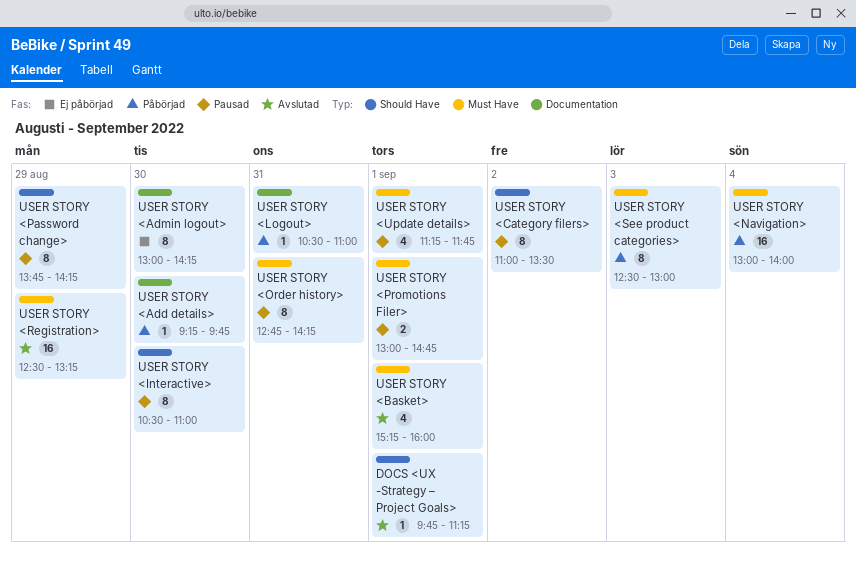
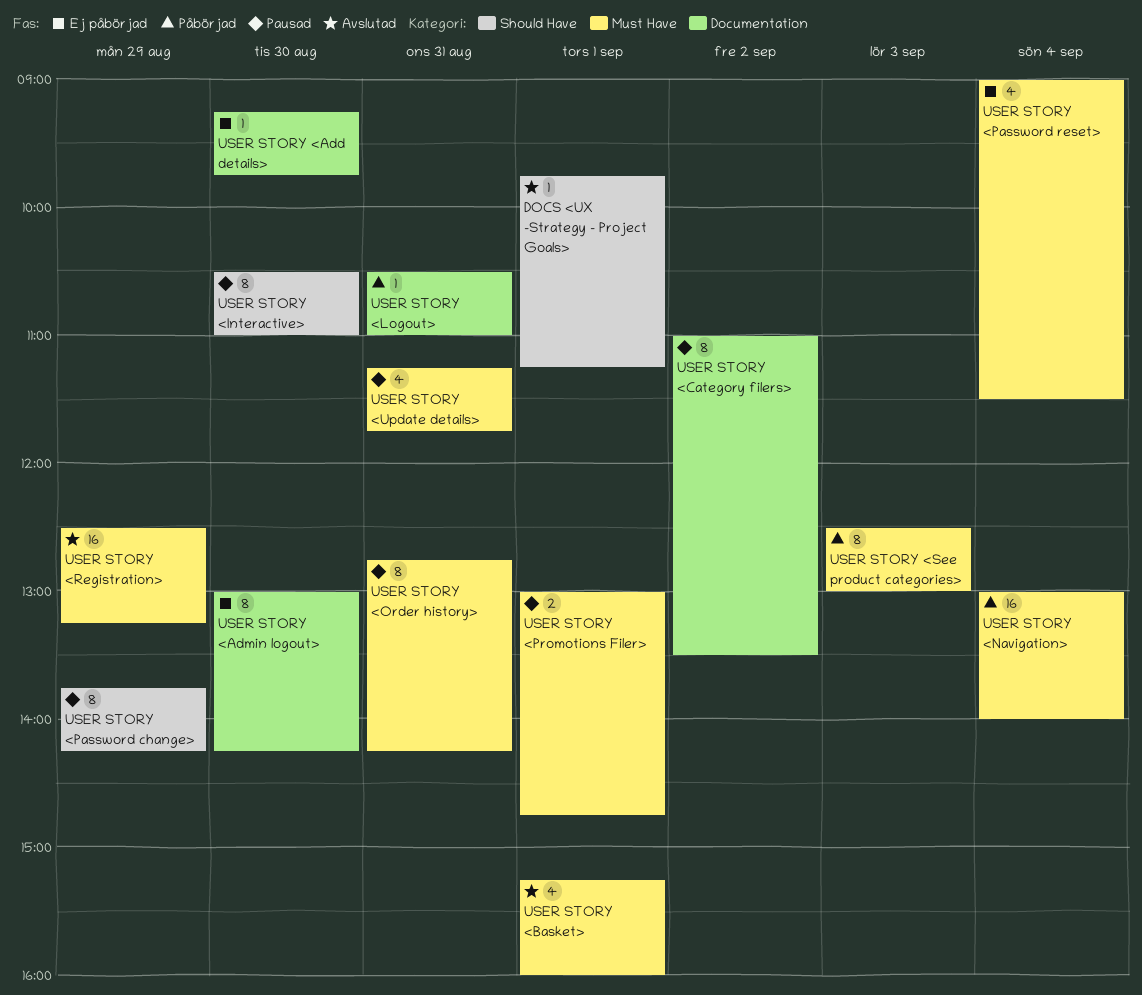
USER STORY <Add details>, status: Påbörjad -> Ej påbörjad
USER STORY <Category filers>, label: Should Have -> Documentation
USER STORY <Password reset>: none -> present
USER STORY <Update details>, day: Sep 1 -> Aug 31

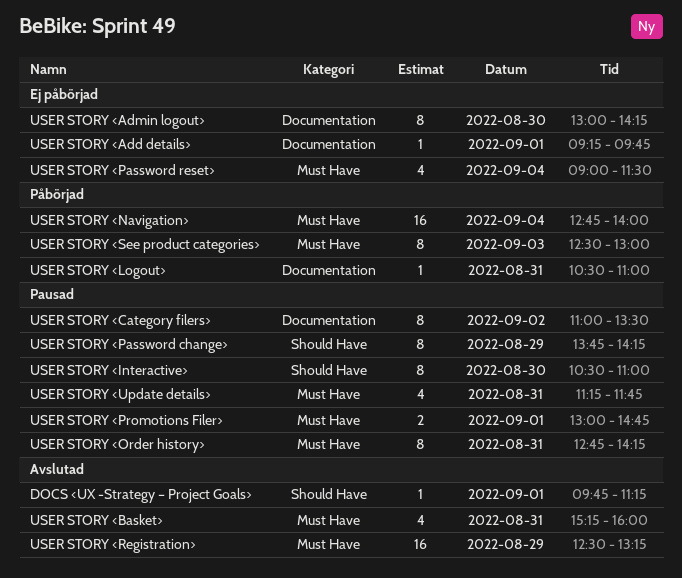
USER STORY <Add details>, day: Aug 30 -> Sep 1
USER STORY <Basket>, day: Sep 1 -> Aug 31
USER STORY <Navigation>, begins: 13:00 -> 12:45

